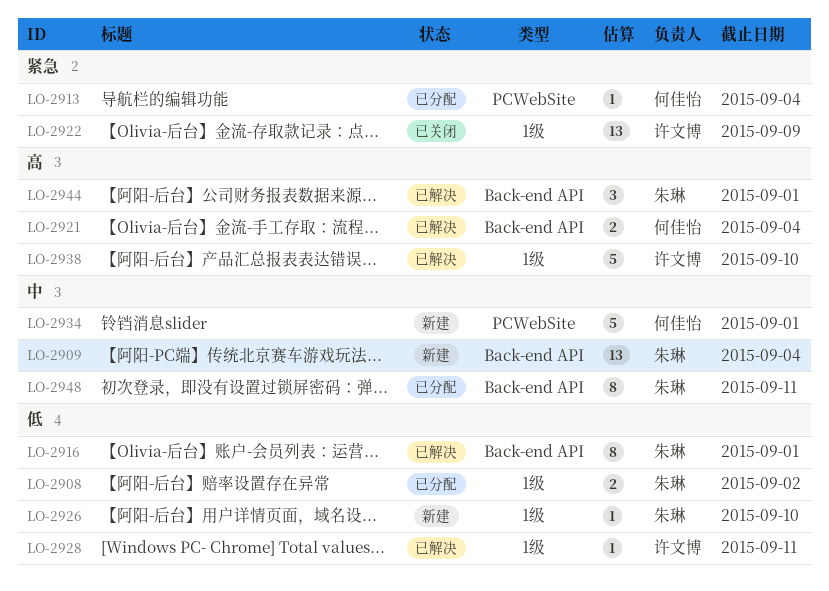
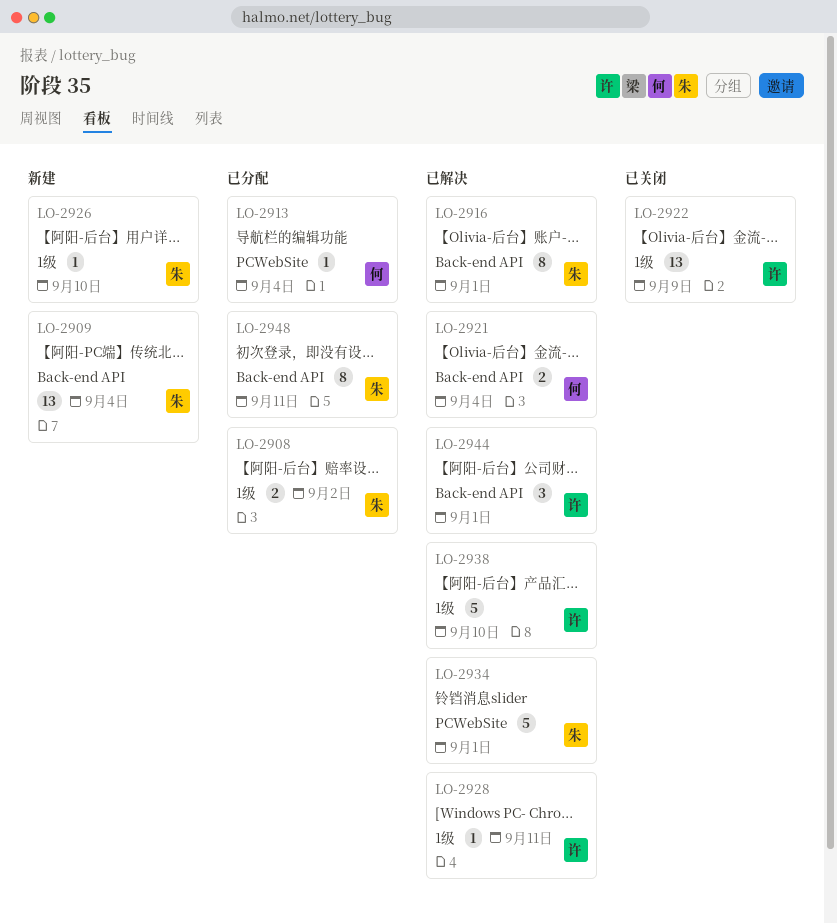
LO-2934, status: 新建 -> 已解决
LO-2934, owner: 何佳怡 -> 朱琳
LO-2944, owner: 朱琳 -> 许文博

